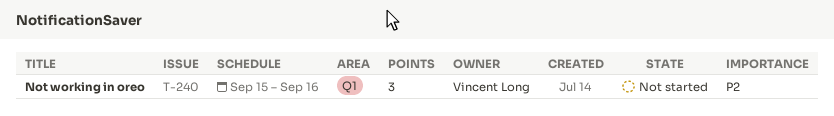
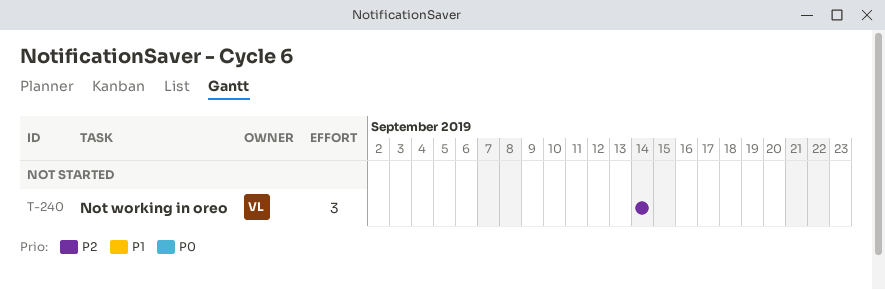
T-240, start: Sep 15 -> Sep 14
T-240, due: Sep 16 -> Sep 14

